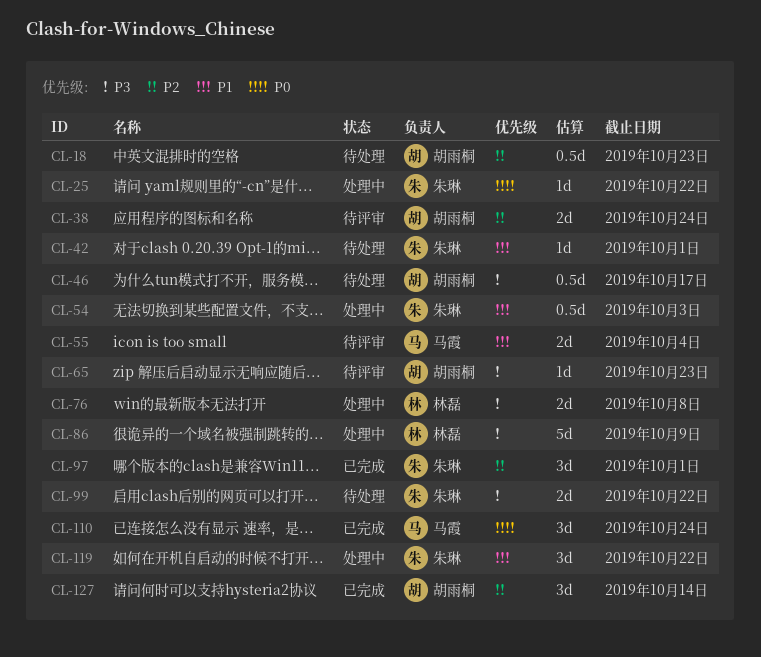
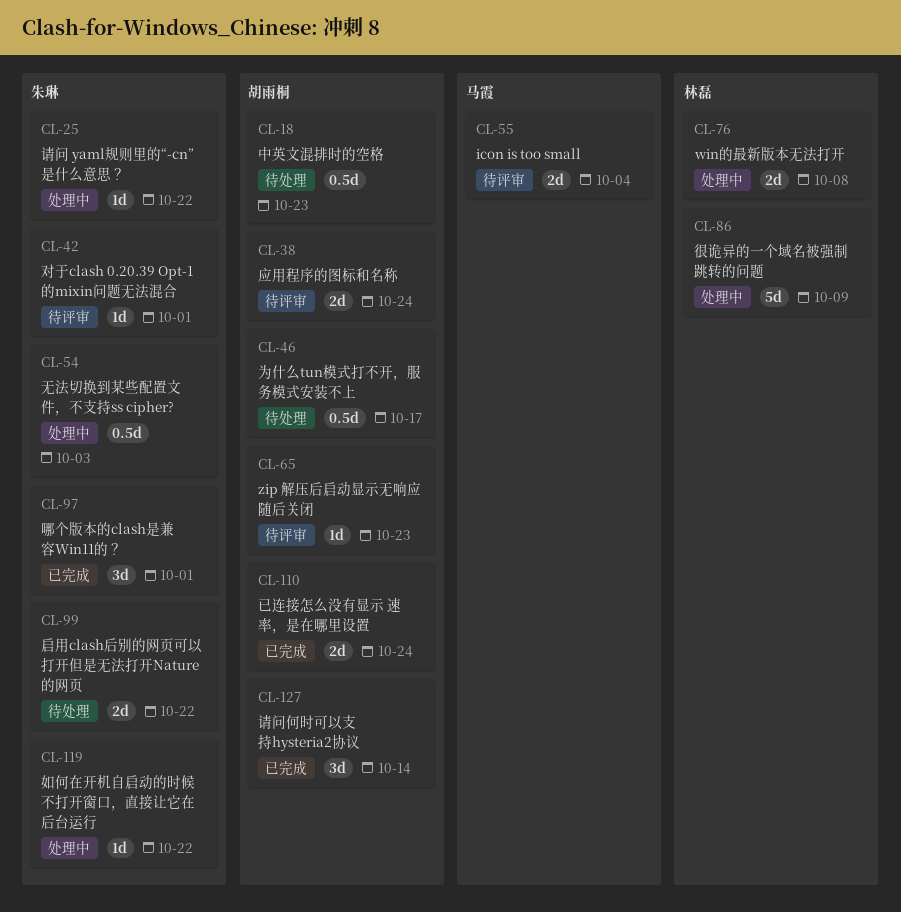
CL-42, status: 待处理 -> 待评审
CL-110, owner: 马霞 -> 胡雨桐
CL-110, estimate: 3d -> 2d
CL-119, estimate: 3d -> 1d

